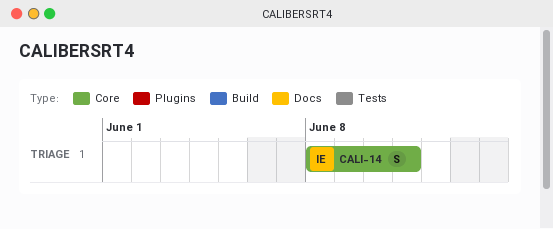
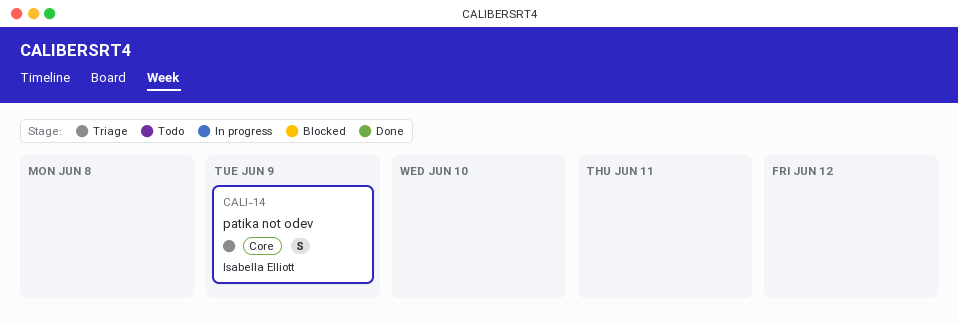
CALI-14, due: Jun 11 -> Jun 9

